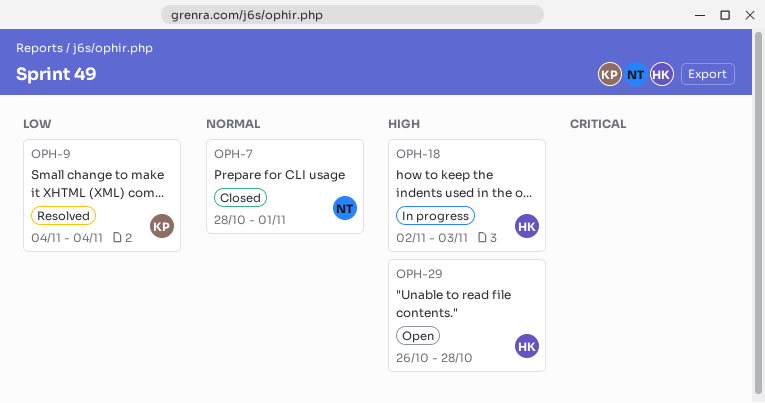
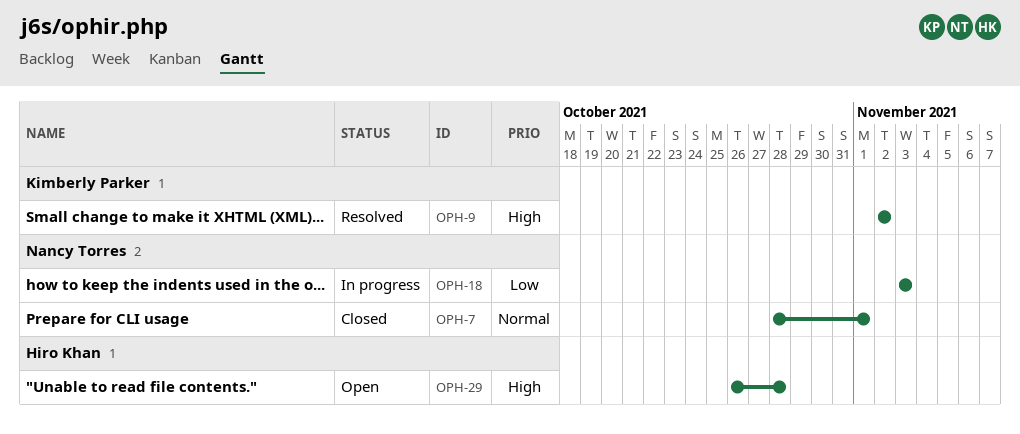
OPH-9, priority: Low -> High
OPH-9, start: Nov 4 -> Nov 2
OPH-9, due: Nov 4 -> Nov 2
OPH-18, owner: Hiro Khan -> Nancy Torres
OPH-18, priority: High -> Low
OPH-18, start: Nov 2 -> Nov 3

